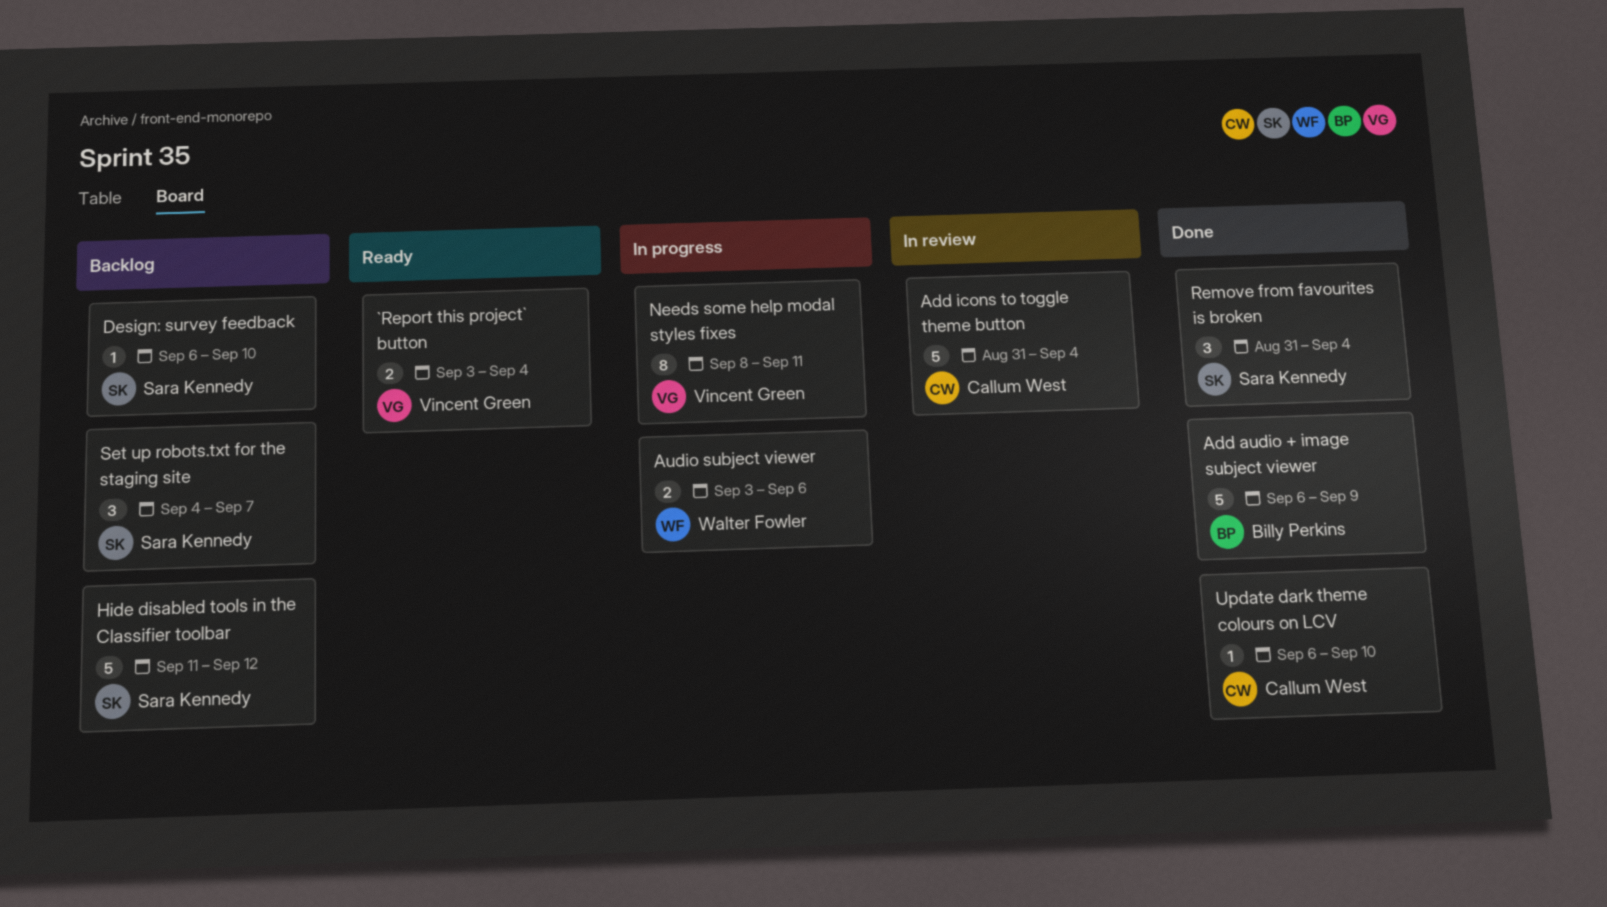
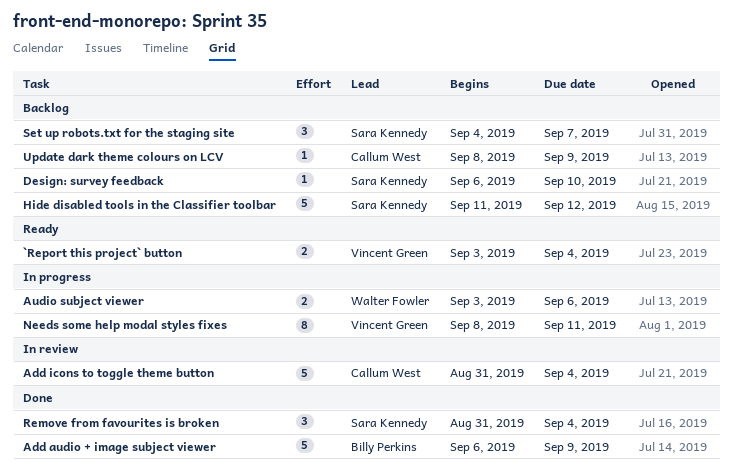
Update dark theme colours on LCV, status: Done -> Backlog
Update dark theme colours on LCV, start: Sep 6 -> Sep 8
Update dark theme colours on LCV, due: Sep 10 -> Sep 9

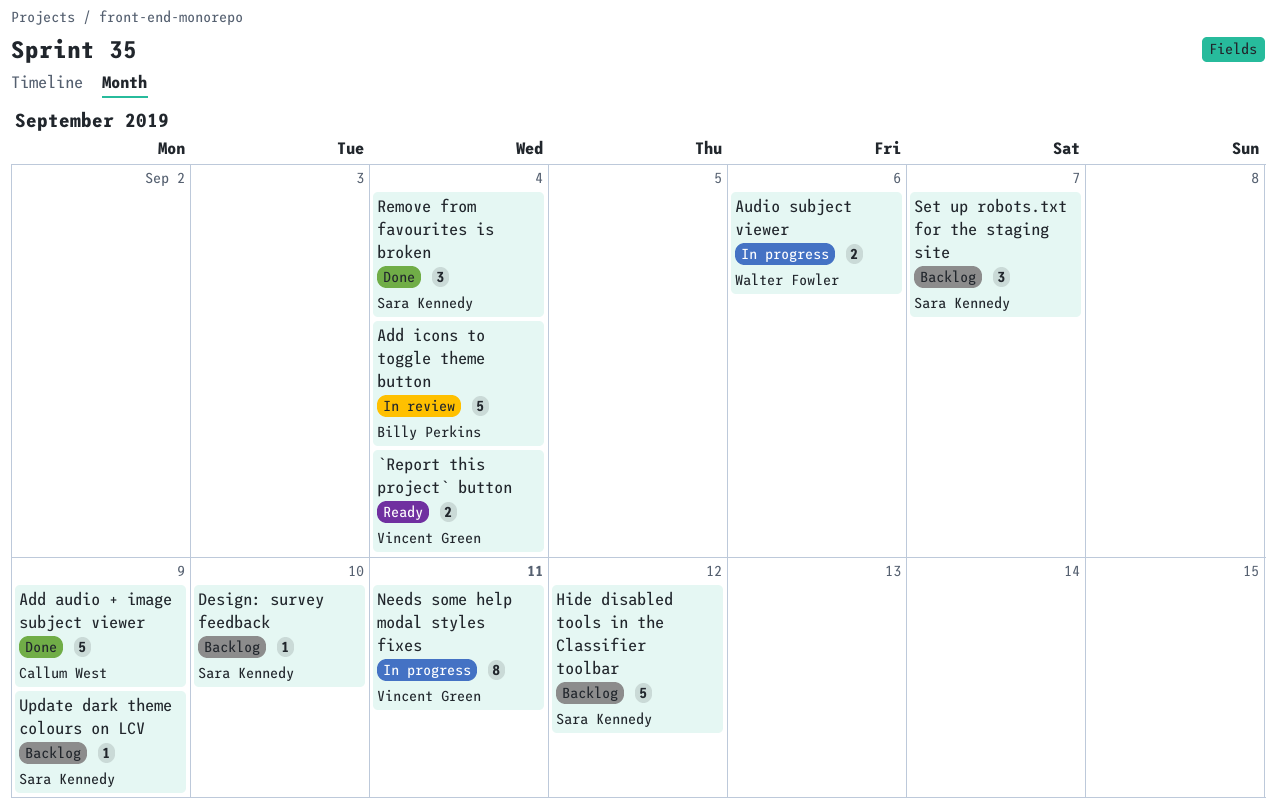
Add audio + image subject viewer, owner: Billy Perkins -> Callum West
Add icons to toggle theme button, owner: Callum West -> Billy Perkins
Update dark theme colours on LCV, owner: Callum West -> Sara Kennedy

